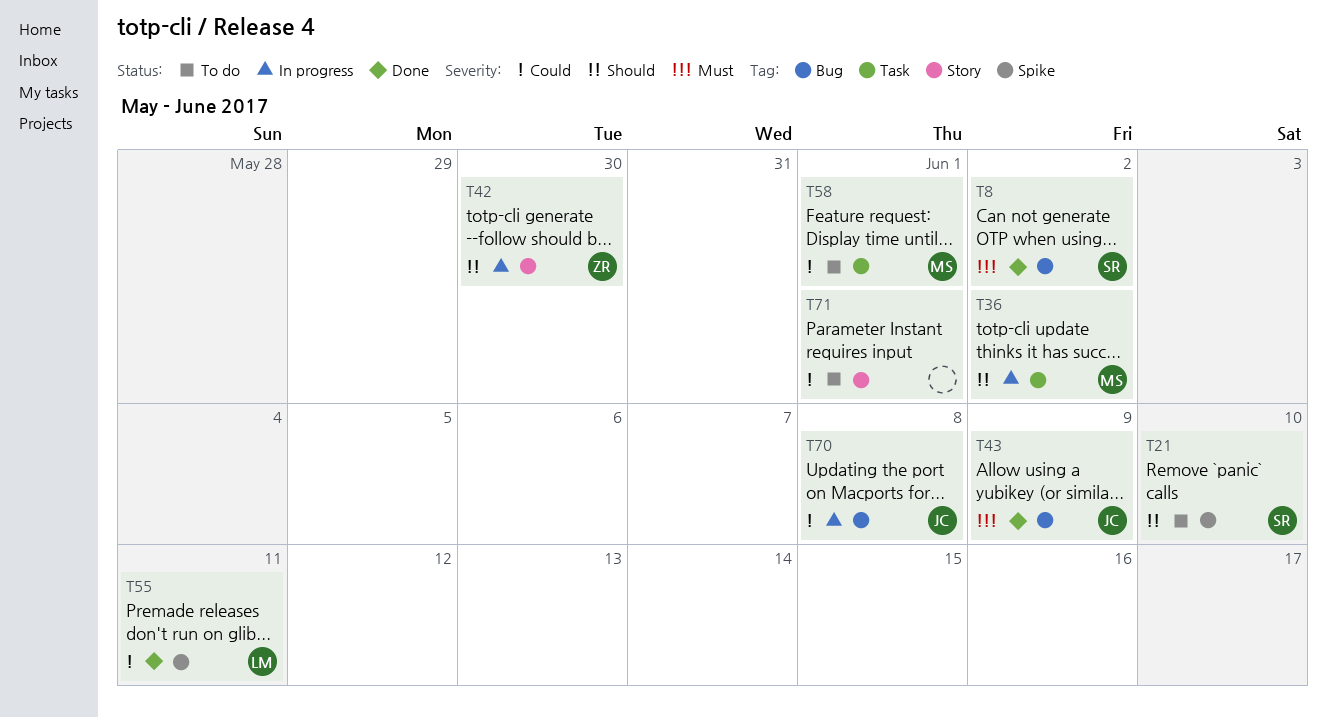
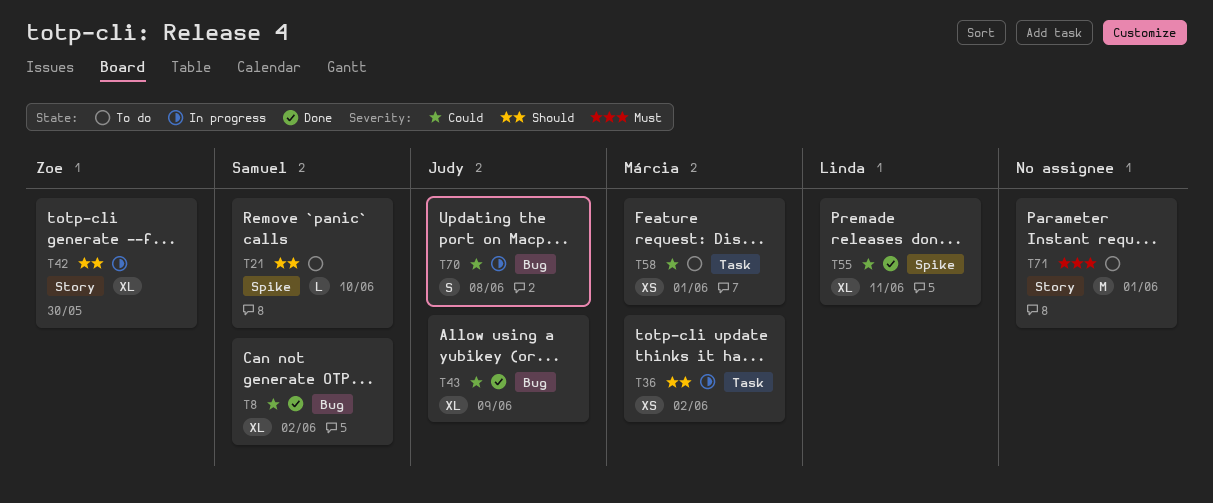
T8, priority: Must -> Could
T43, priority: Must -> Could
T71, priority: Could -> Must

